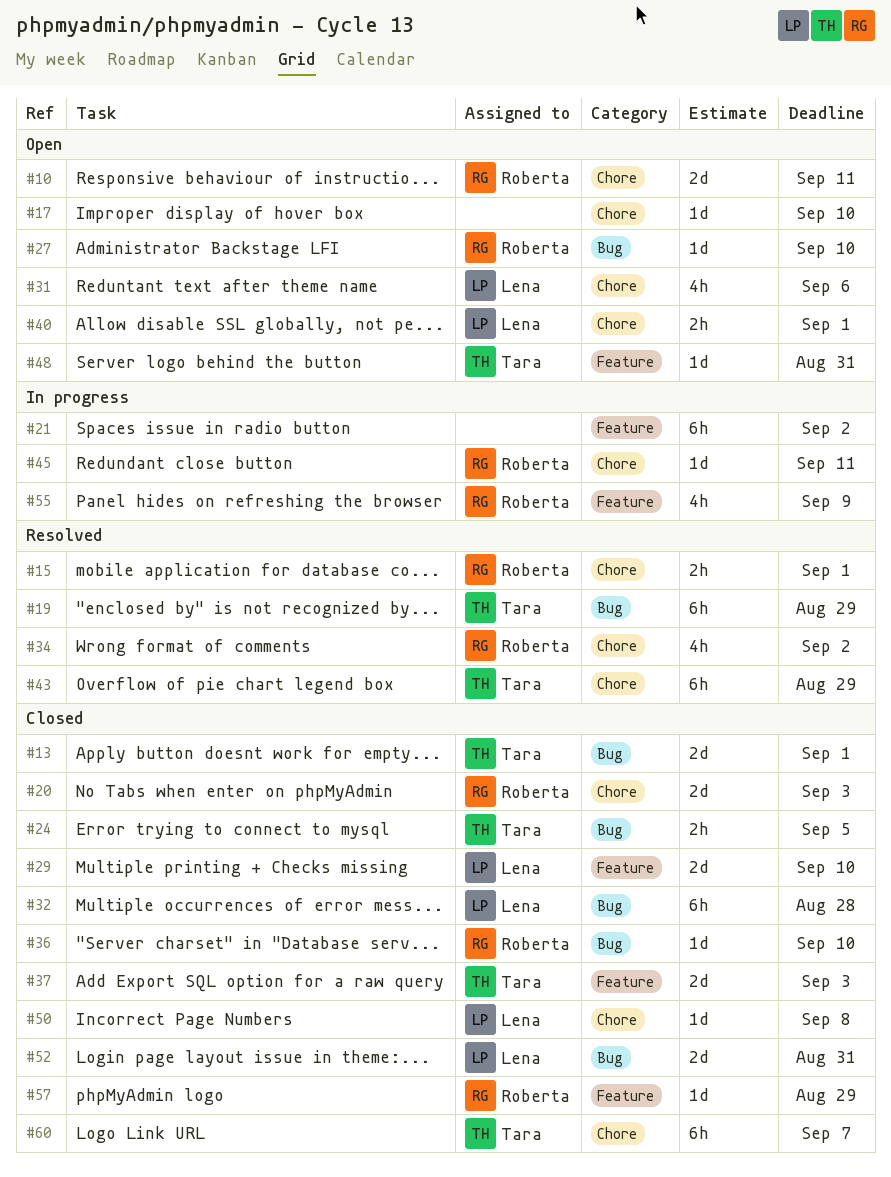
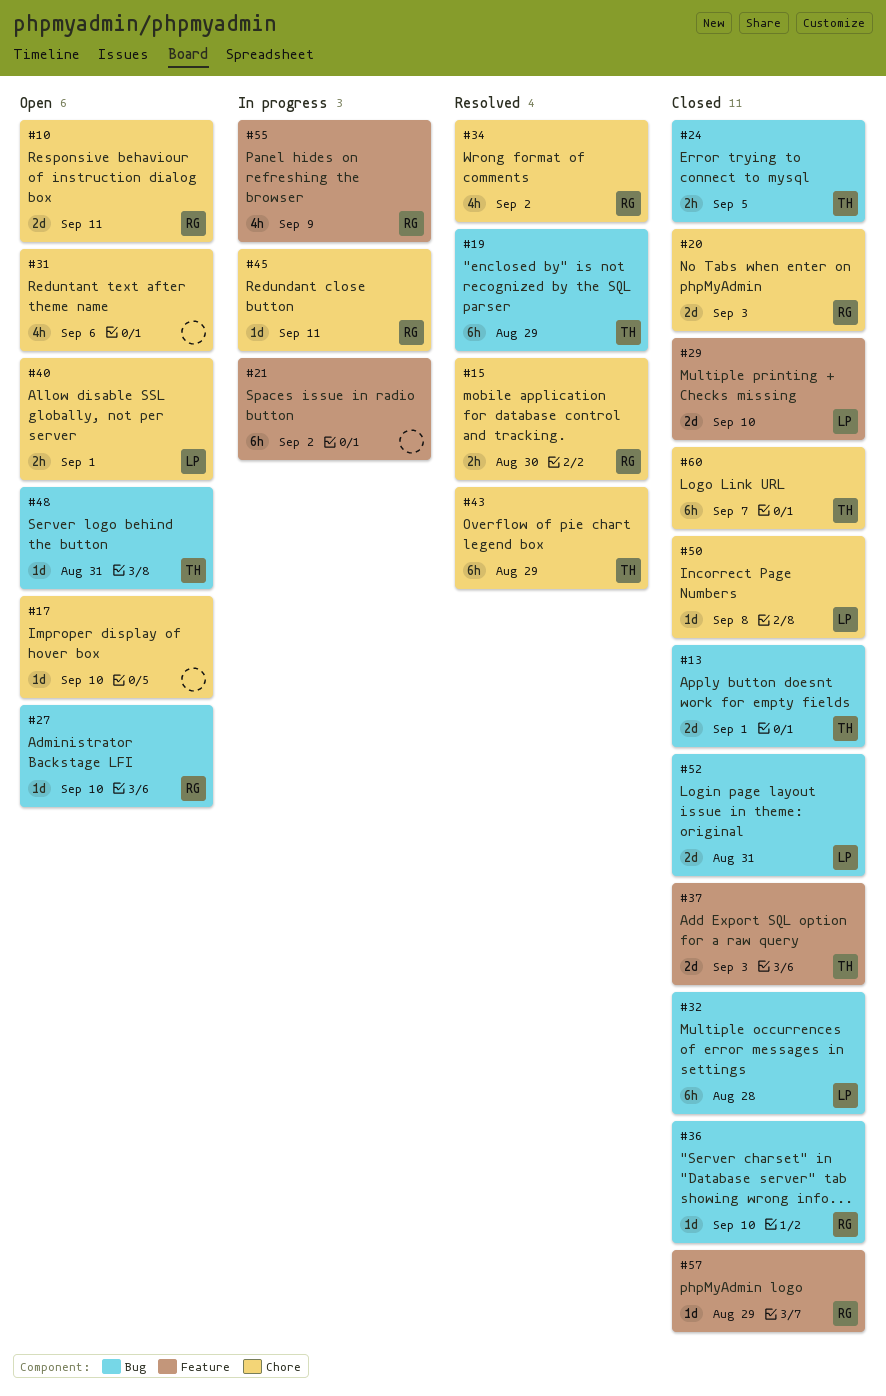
#15, due: Sep 1 -> Aug 30
#31, owner: Lena -> none
#48, label: Feature -> Bug

